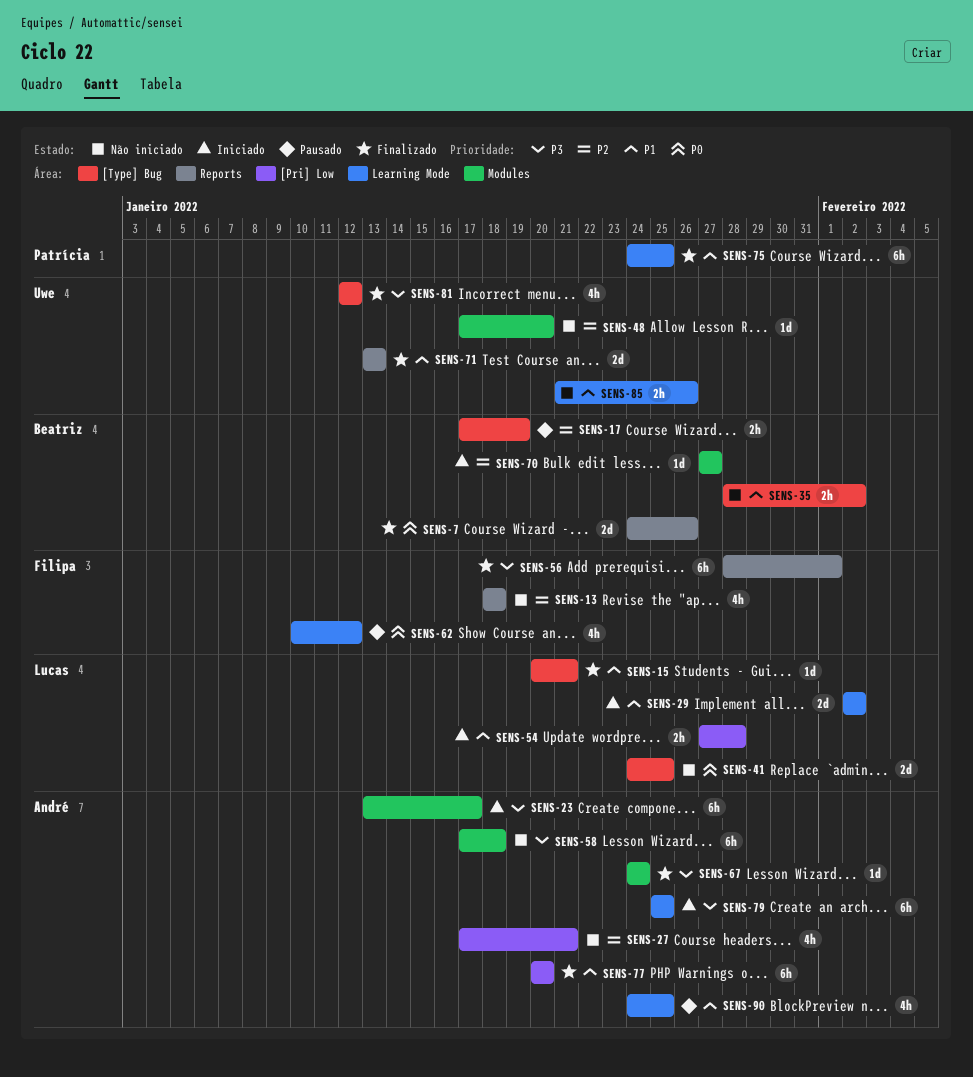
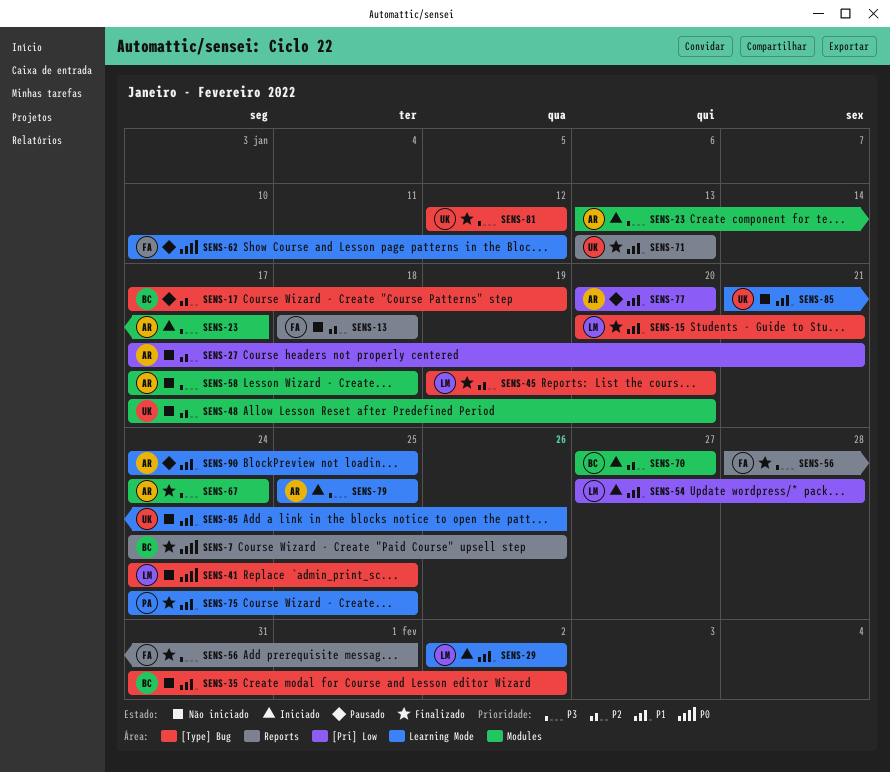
SENS-35, start: Jan 28 -> Jan 31
SENS-45: none -> present
SENS-77, status: Finalizado -> Pausado

